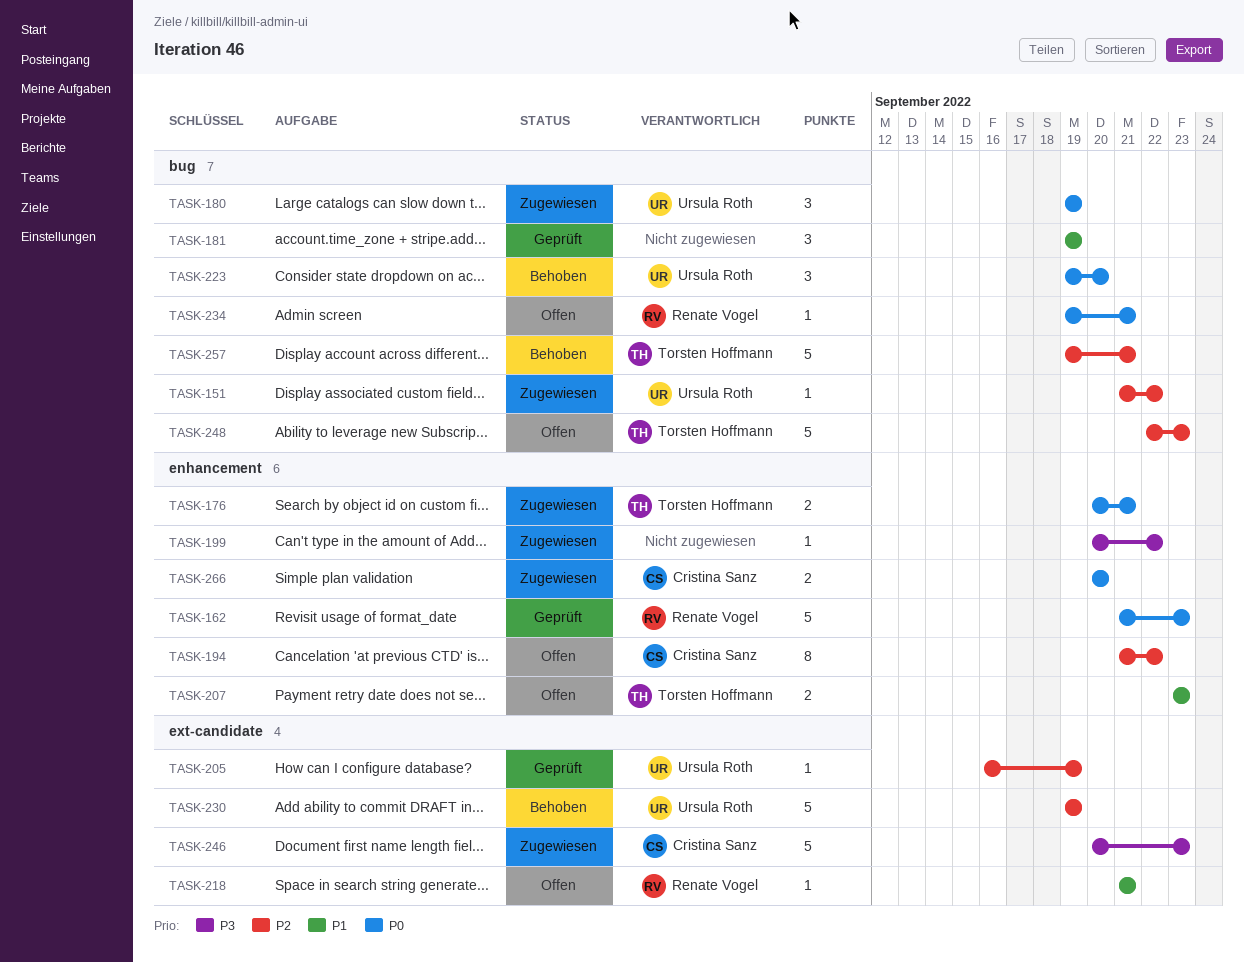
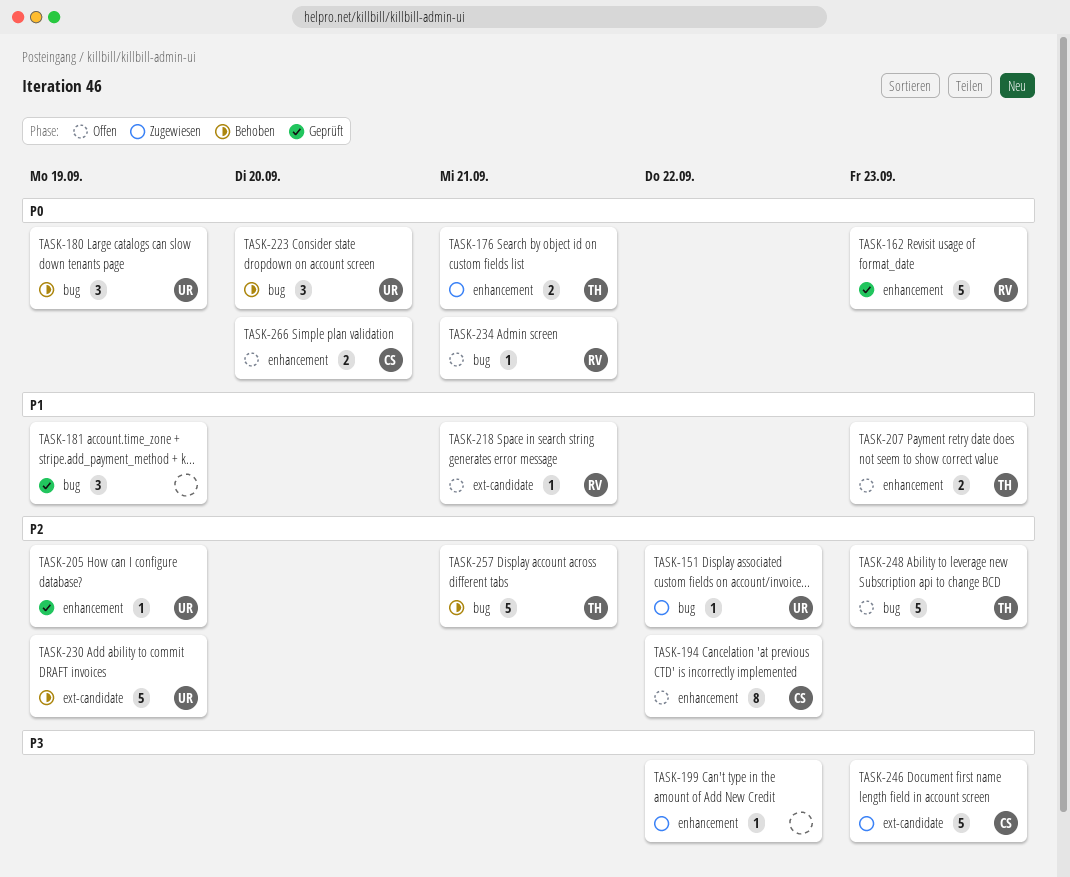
TASK-180, status: Zugewiesen -> Behoben
TASK-205, label: ext-candidate -> enhancement
TASK-266, status: Zugewiesen -> Offen

